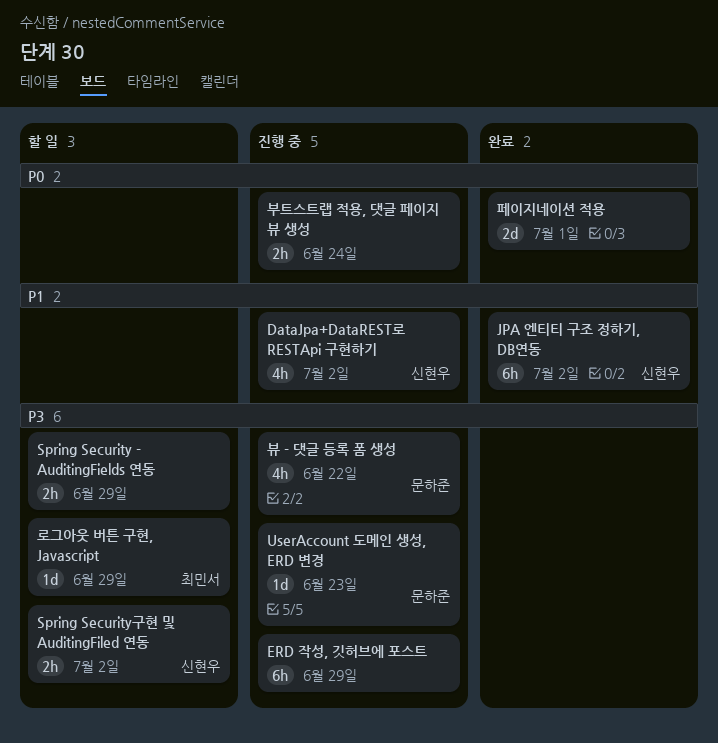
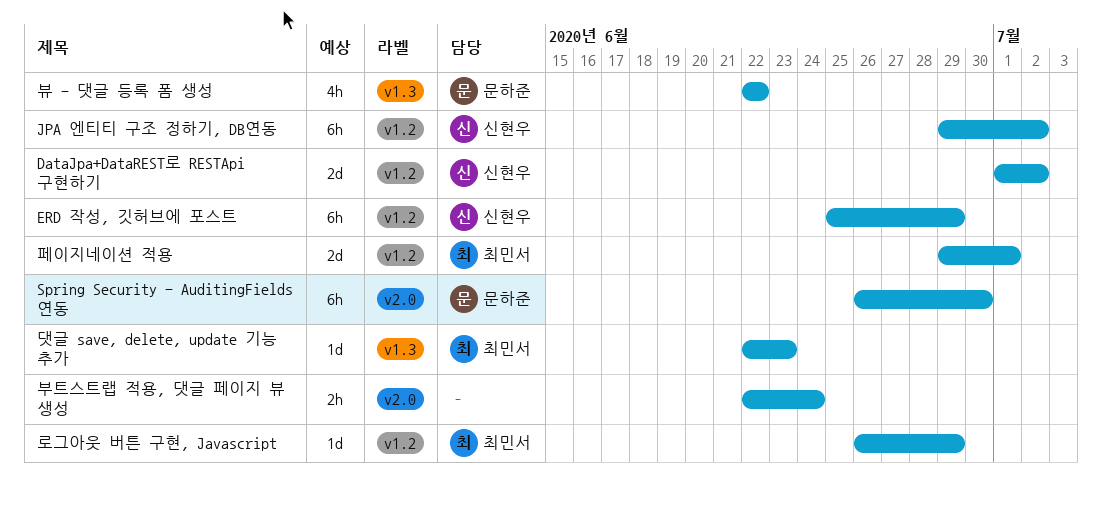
DataJpa+DataREST로 RESTApi 구현하기, estimate: 4h -> 2d
ERD 작성, 깃허브에 포스트, owner: none -> 신현우
Spring Security - AuditingFields 연동, owner: none -> 문하준
Spring Security - AuditingFields 연동, estimate: 2h -> 6h
Spring Security - AuditingFields 연동, due: Jun 29 -> Jun 30
Spring Security구현 및 AuditingFiled 연동: present -> none
UserAccount 도메인 생성, ERD 변경: present -> none
댓글 save, delete, update 기능 추가: none -> present
페이지네이션 적용, owner: none -> 최민서

